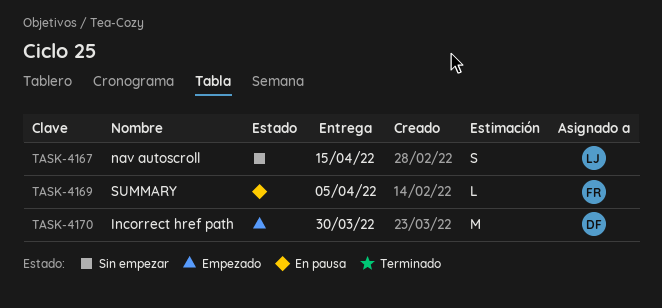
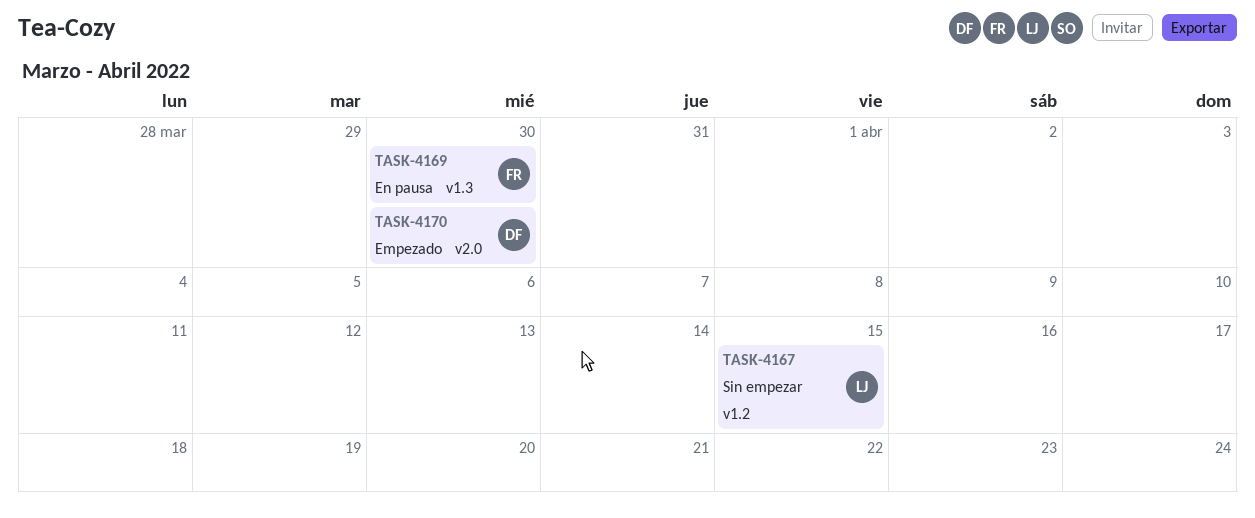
TASK-4169, due: Apr 5 -> Mar 30

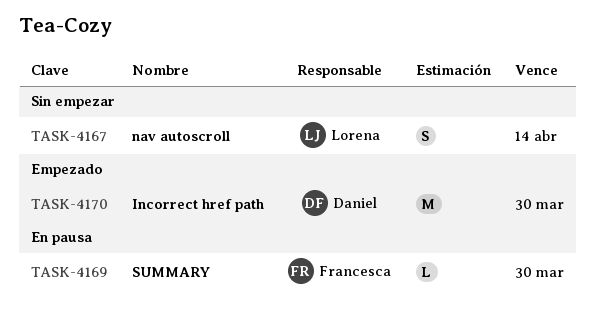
TASK-4167, due: Apr 15 -> Apr 14

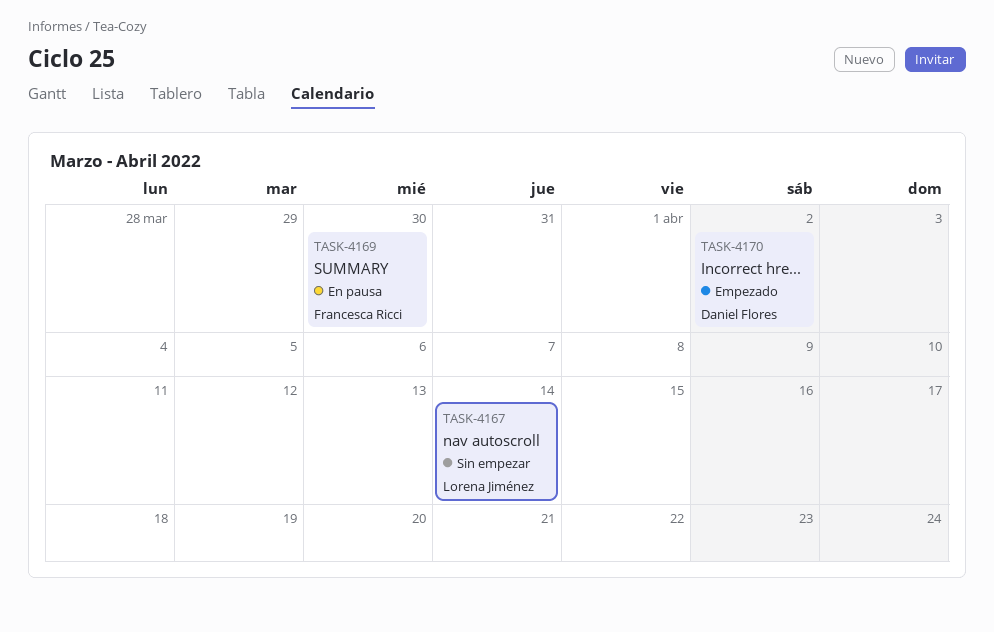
TASK-4170, due: Mar 30 -> Apr 2

